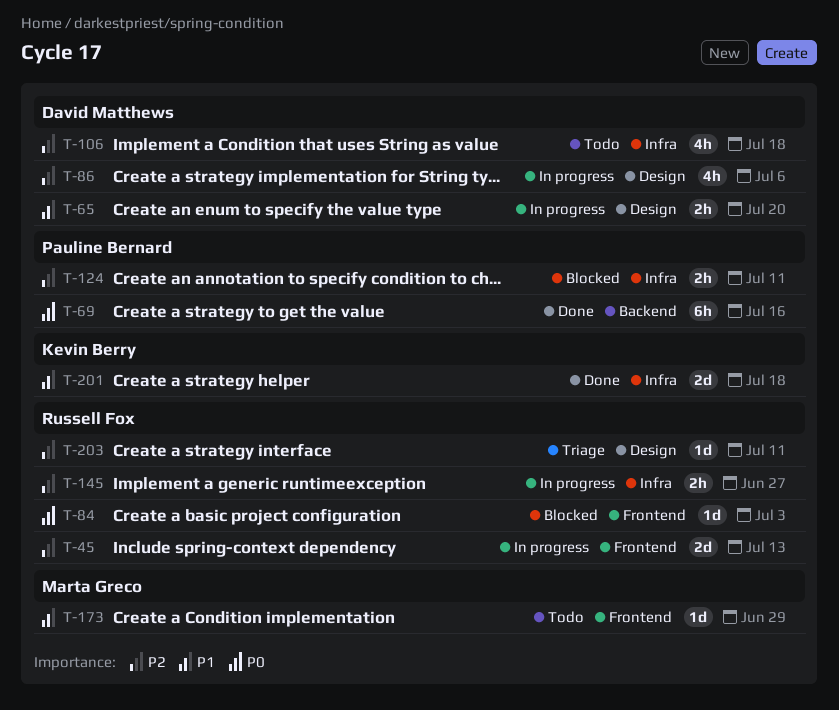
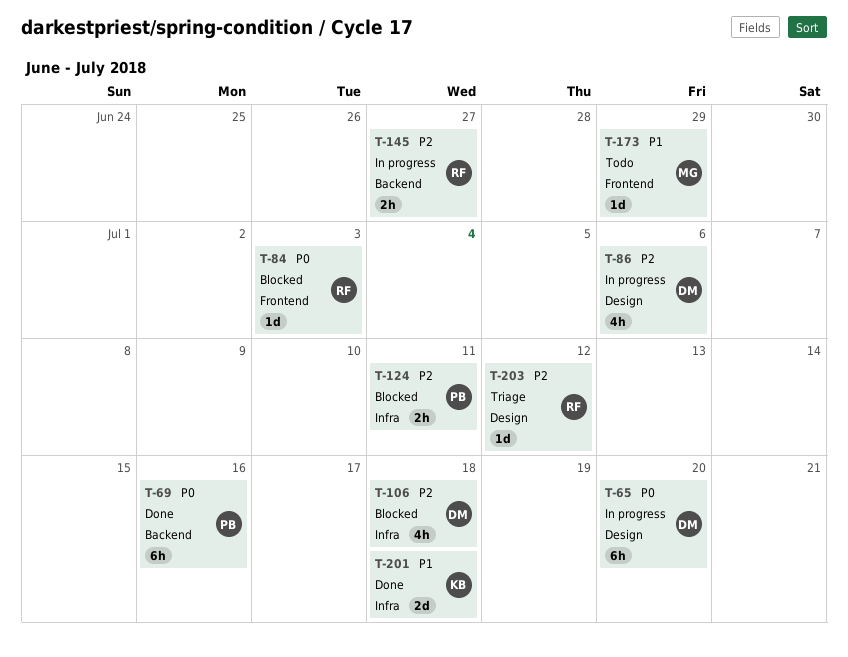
T-45: present -> none
T-65, priority: P1 -> P0
T-65, estimate: 2h -> 6h
T-106, status: Todo -> Blocked
T-145, label: Infra -> Backend
T-203, due: Jul 11 -> Jul 12

